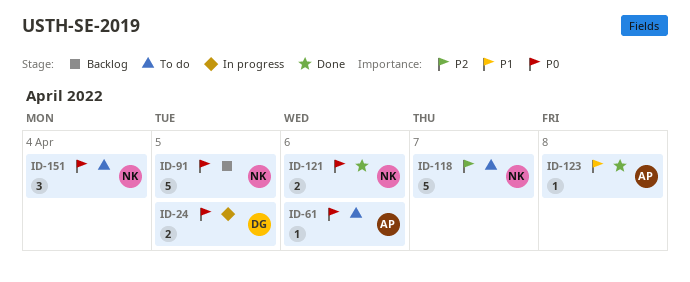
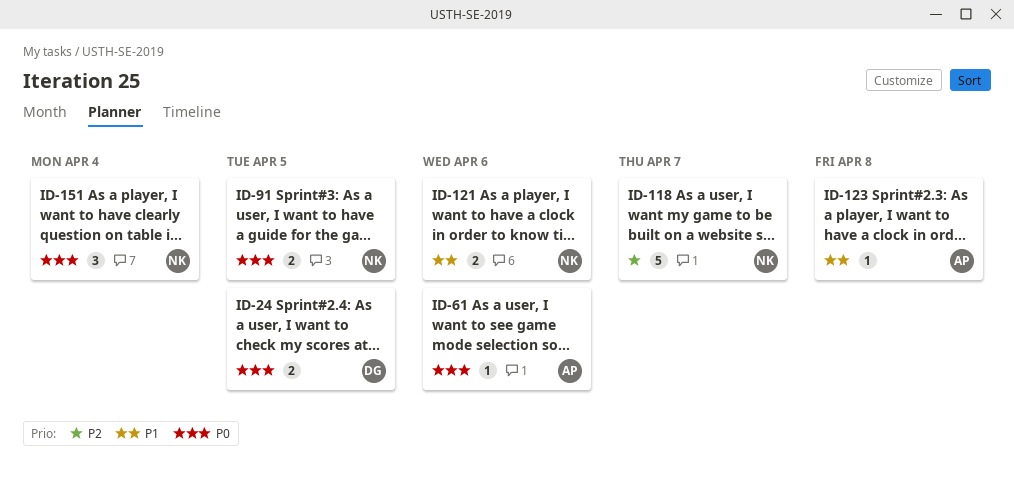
ID-91, estimate: 5 -> 2
ID-121, priority: P0 -> P1

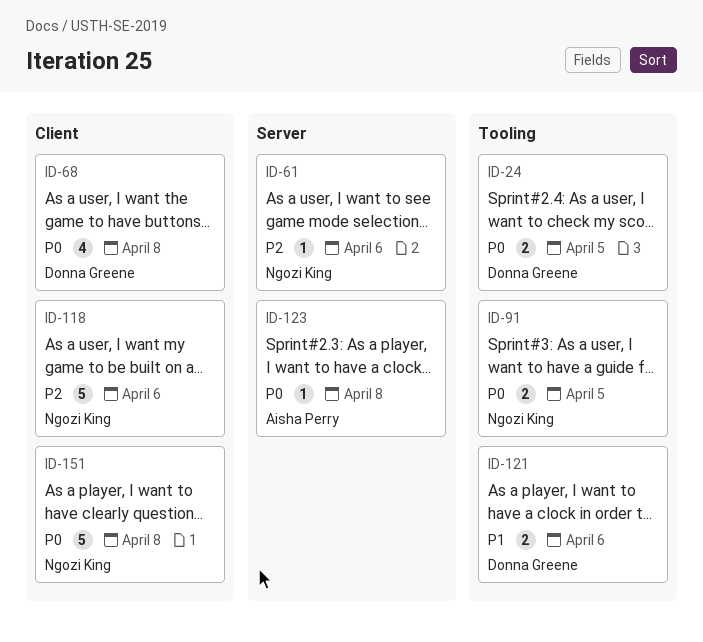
ID-61, owner: Aisha Perry -> Ngozi King
ID-61, priority: P0 -> P2
ID-68: none -> present
ID-118, due: Apr 7 -> Apr 6
ID-121, owner: Ngozi King -> Donna Greene
ID-123, priority: P1 -> P0
ID-151, estimate: 3 -> 5
ID-151, due: Apr 4 -> Apr 8

